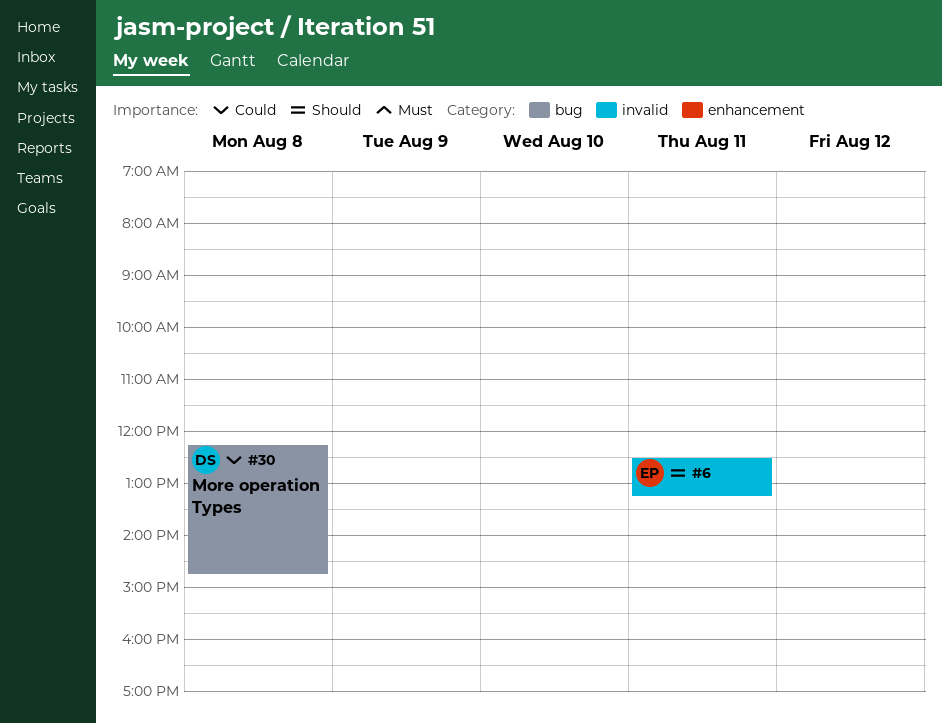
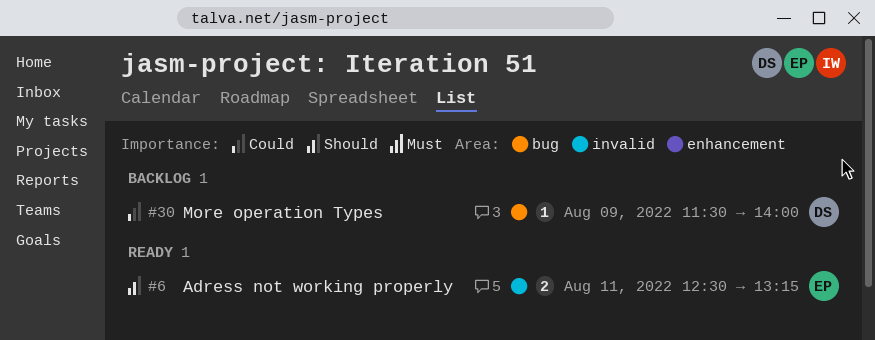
#30, day: Aug 8 -> Aug 9
#30, begins: 12:15 -> 11:30
#30, ends: 14:45 -> 14:00

